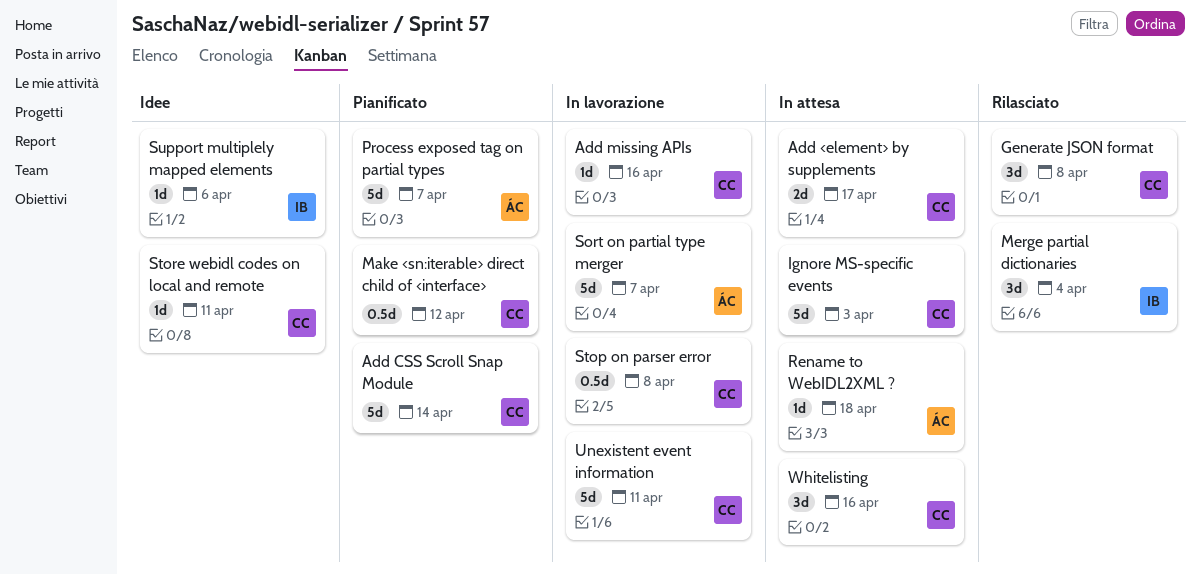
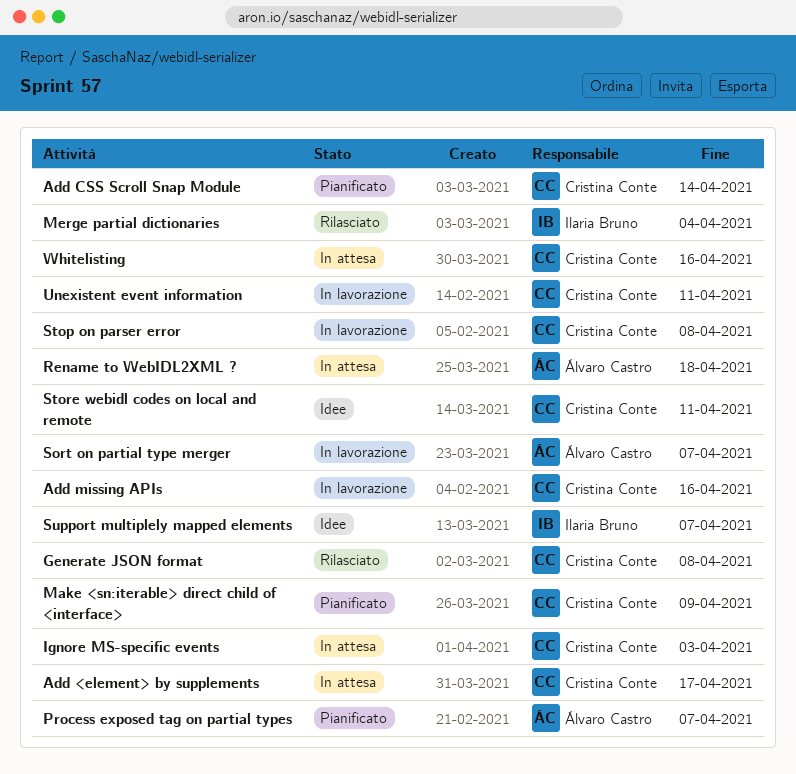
Make <sn:iterable> direct child of <interface>, due: Apr 12 -> Apr 9
Support multiplely mapped elements, due: Apr 6 -> Apr 7

